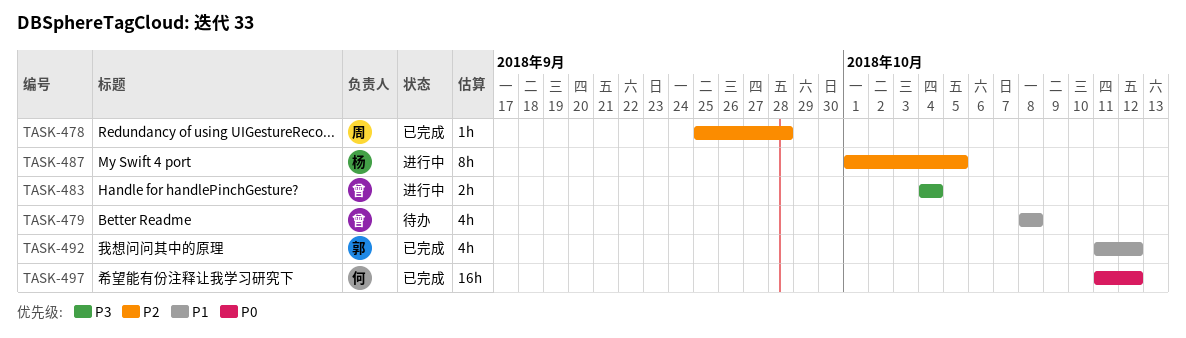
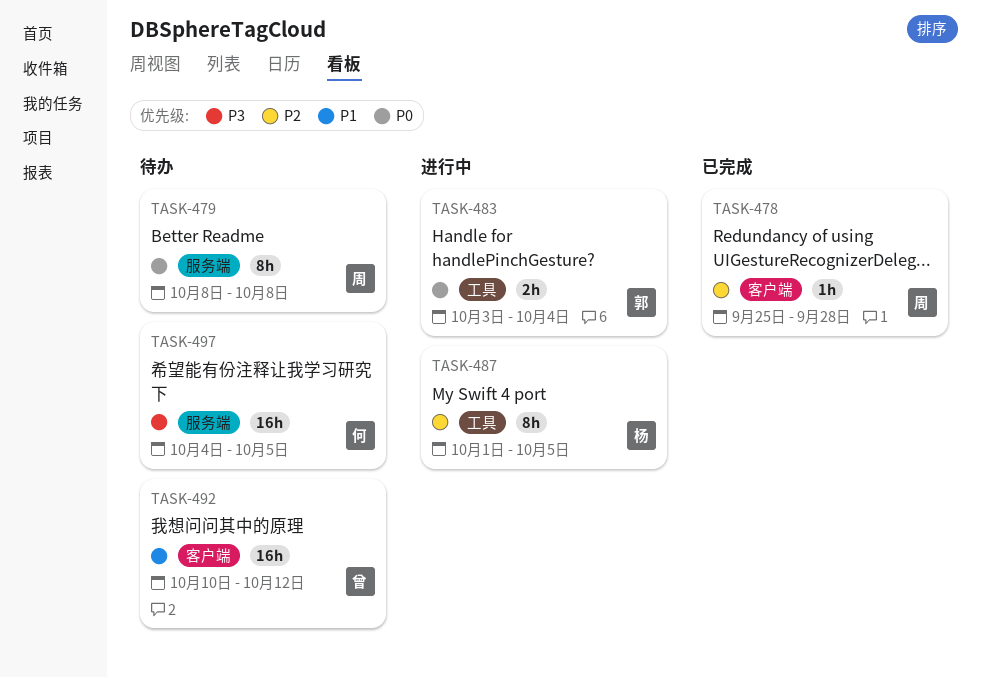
TASK-479, owner: 曾 -> 周
TASK-479, priority: P1 -> P0
TASK-479, estimate: 4h -> 8h
TASK-483, owner: 曾 -> 郭
TASK-483, priority: P3 -> P0
TASK-483, start: Oct 4 -> Oct 3
TASK-492, status: 已完成 -> 待办
TASK-492, owner: 郭 -> 曾
TASK-492, estimate: 4h -> 16h
TASK-492, start: Oct 11 -> Oct 10
TASK-497, status: 已完成 -> 待办
TASK-497, priority: P0 -> P3
TASK-497, start: Oct 11 -> Oct 4
TASK-497, due: Oct 12 -> Oct 5

